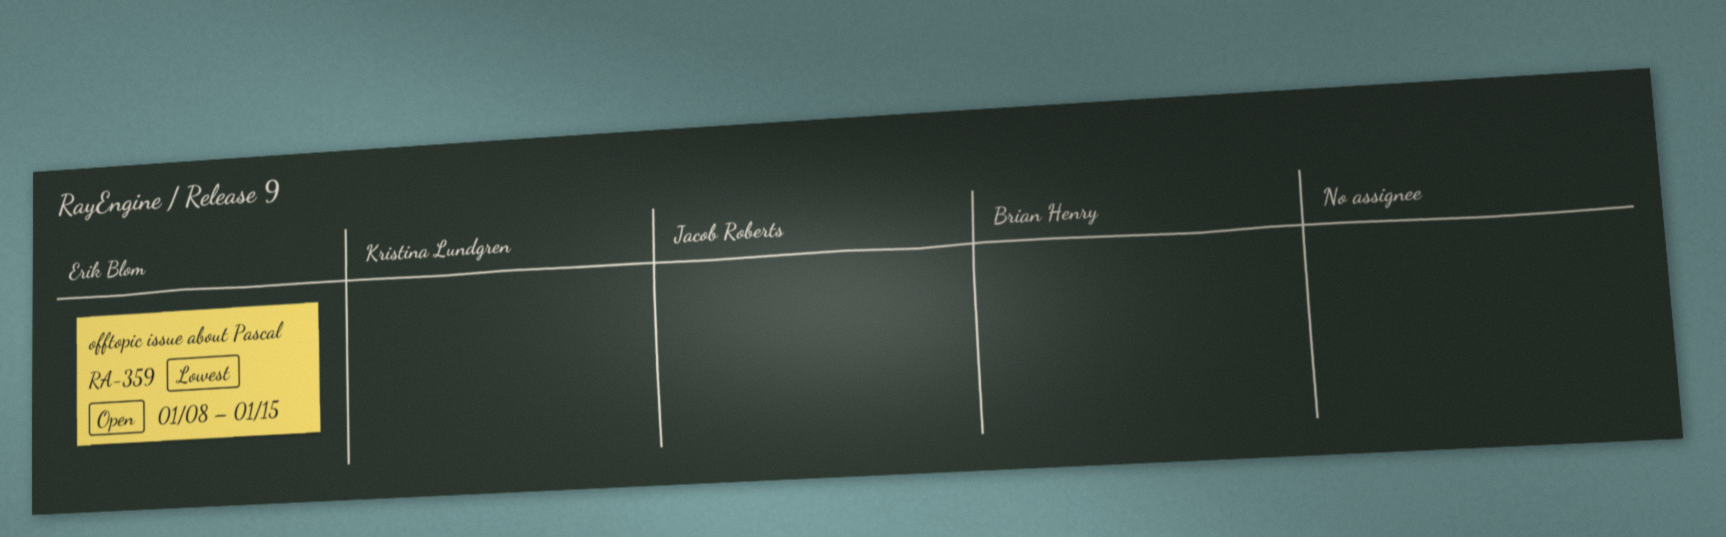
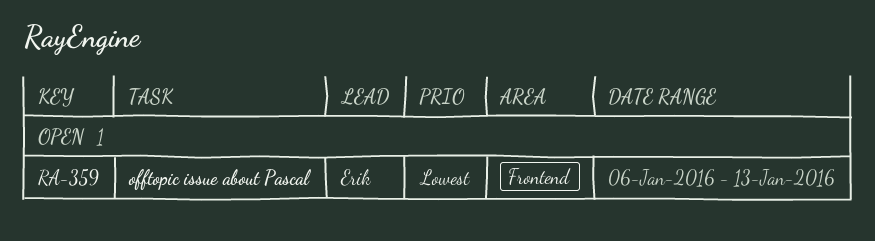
RA-359, start: Jan 8 -> Jan 6
RA-359, due: Jan 15 -> Jan 13

